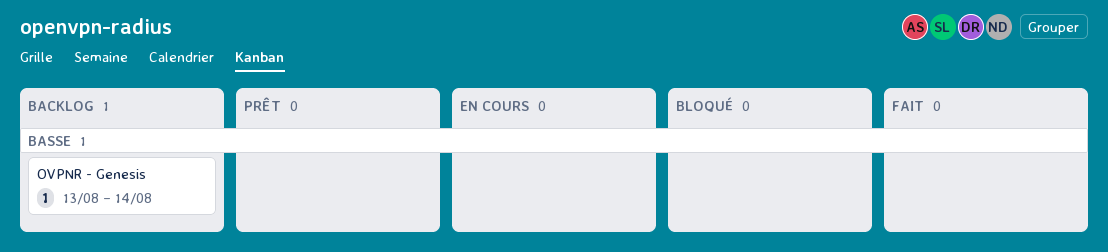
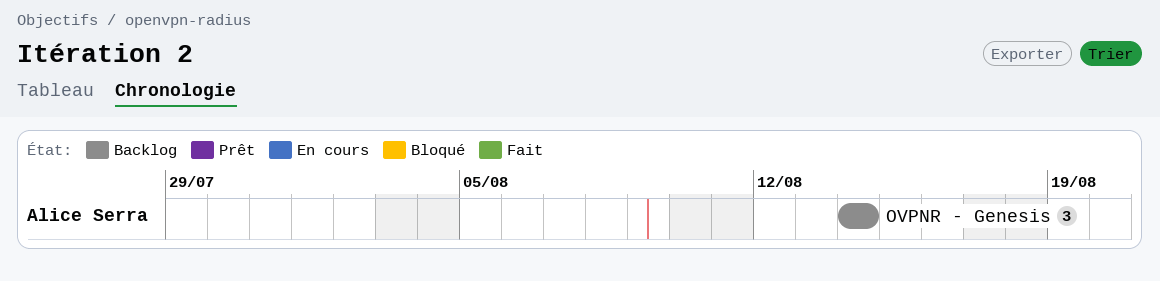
OVPNR - Genesis, estimate: 1 -> 3
OVPNR - Genesis, start: Aug 13 -> Aug 14

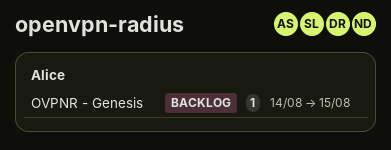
OVPNR - Genesis, estimate: 3 -> 1
OVPNR - Genesis, due: Aug 14 -> Aug 15

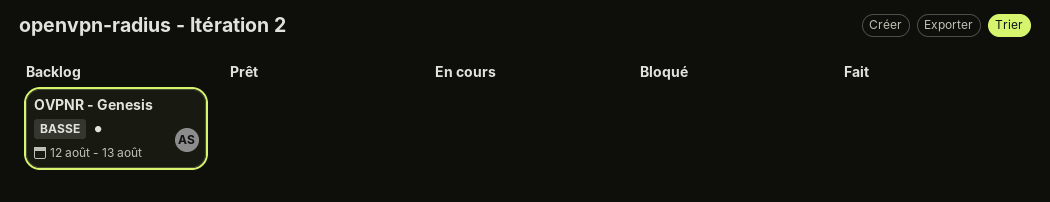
OVPNR - Genesis, start: Aug 14 -> Aug 12
OVPNR - Genesis, due: Aug 15 -> Aug 13

